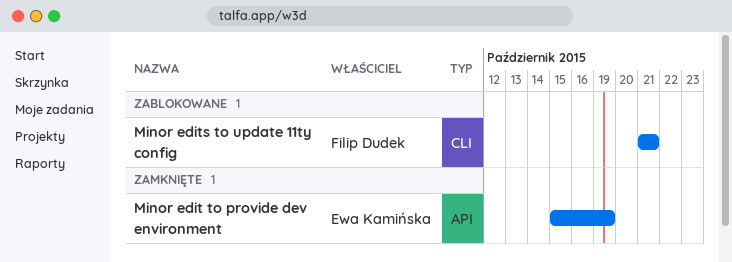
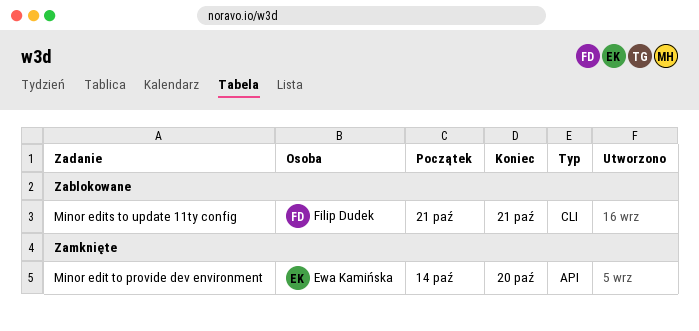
Minor edit to provide dev environment, start: Oct 15 -> Oct 14
Minor edit to provide dev environment, due: Oct 19 -> Oct 20

